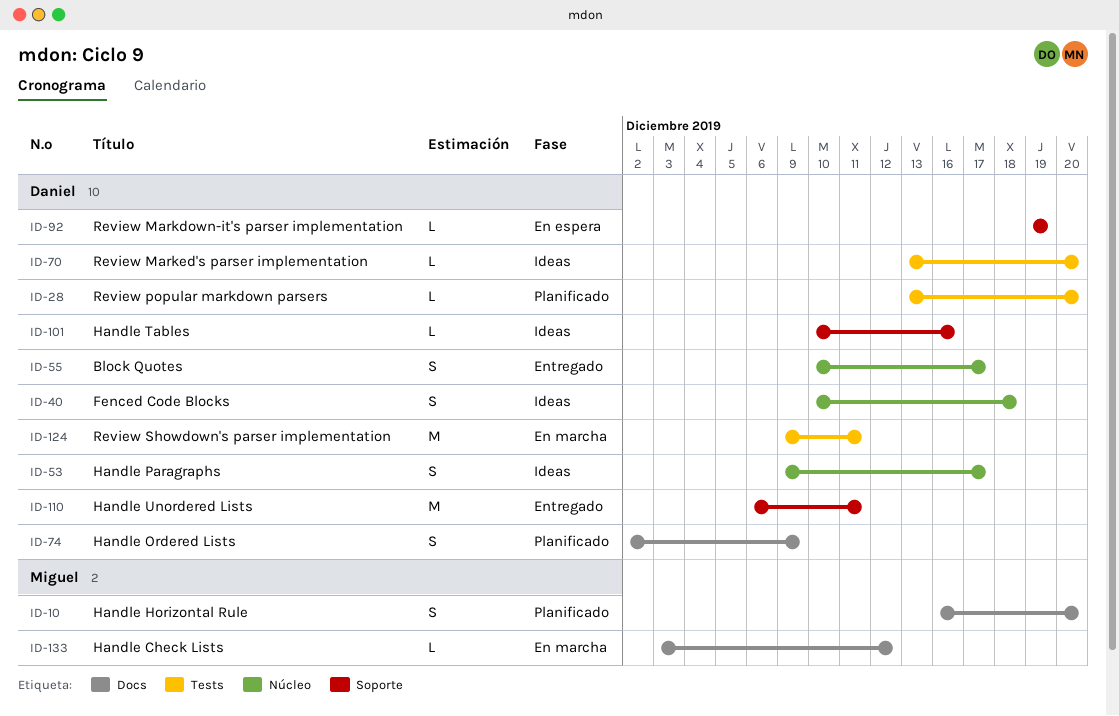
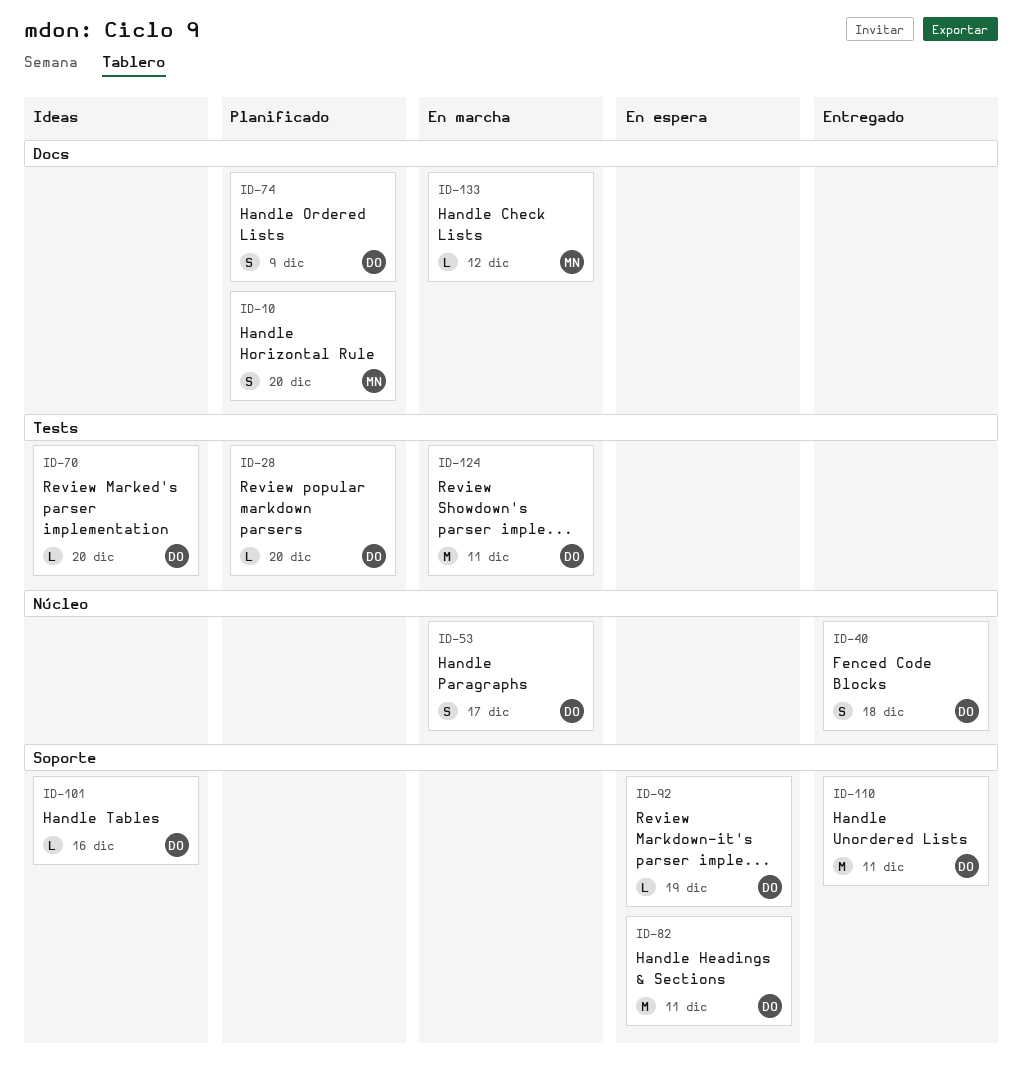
ID-40, status: Ideas -> Entregado
ID-53, status: Ideas -> En marcha
ID-55: present -> none
ID-82: none -> present

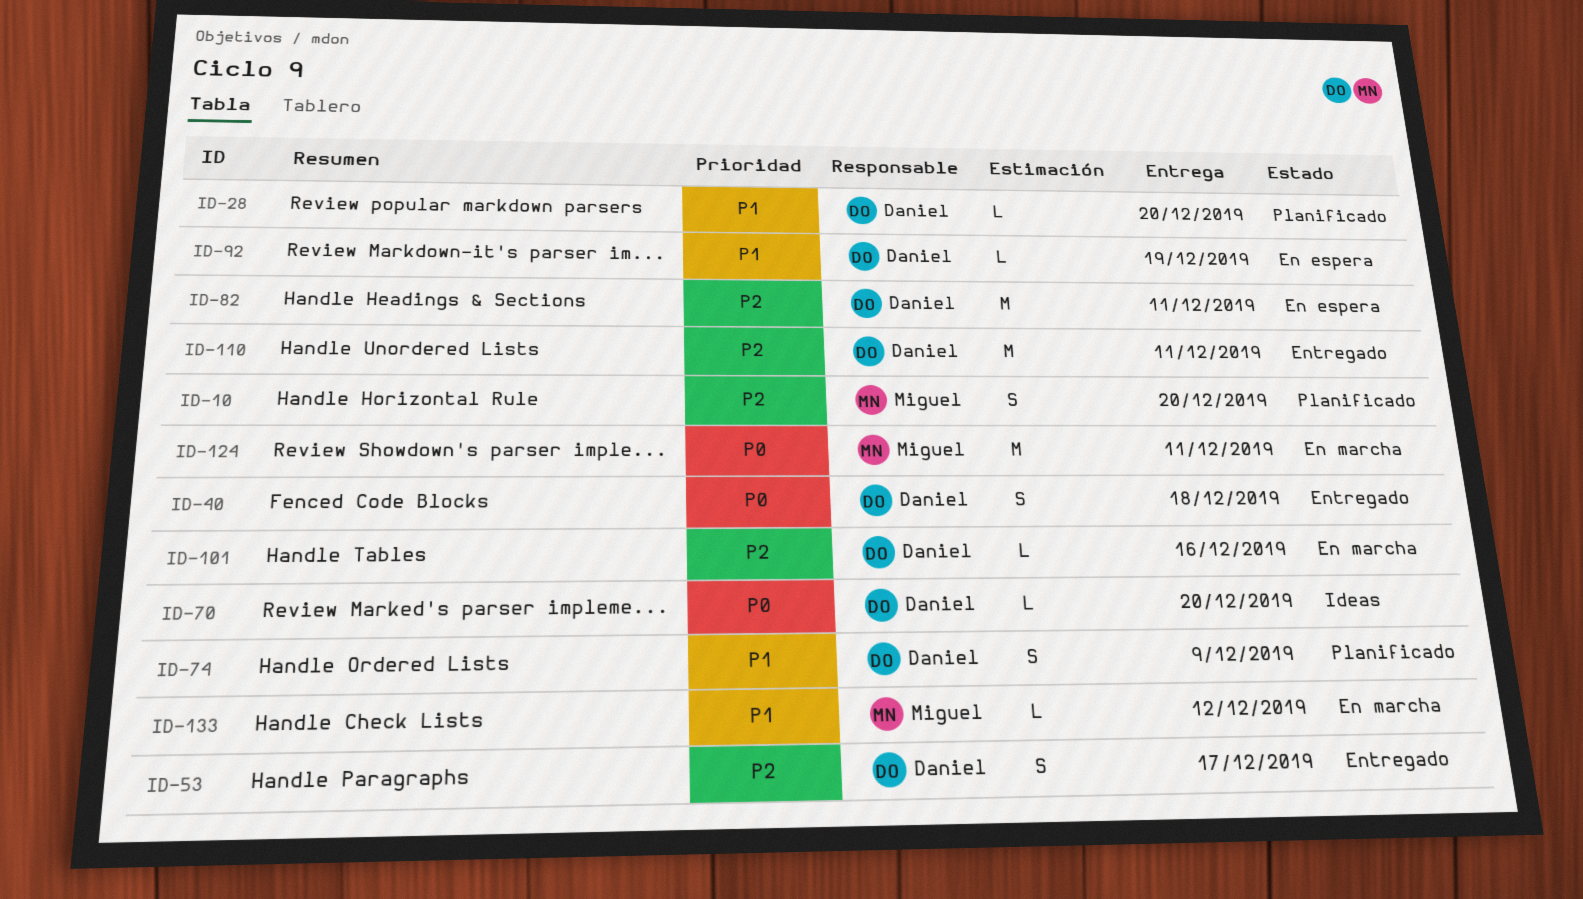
ID-53, status: En marcha -> Entregado
ID-101, status: Ideas -> En marcha
ID-124, owner: Daniel -> Miguel

